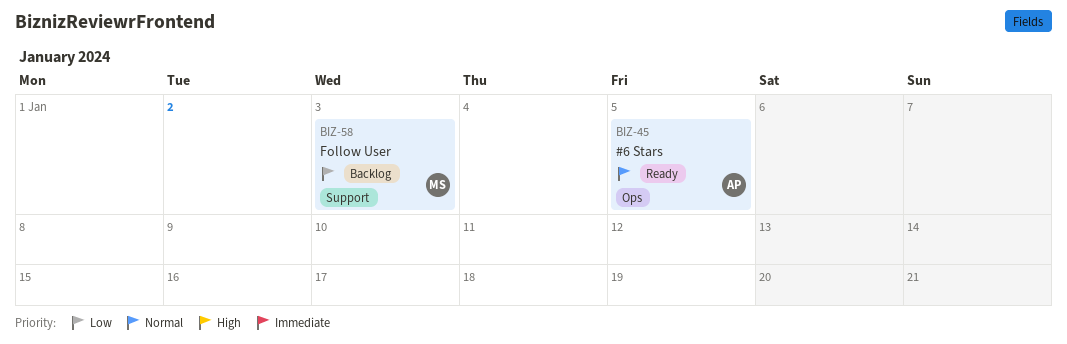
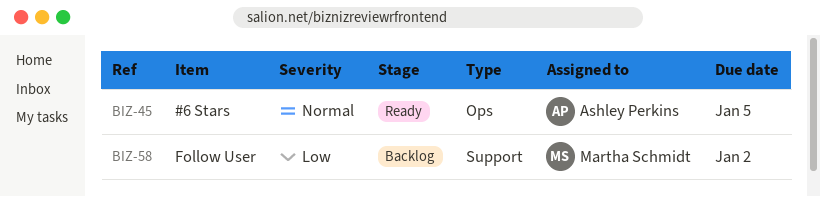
BIZ-58, due: Jan 3 -> Jan 2

